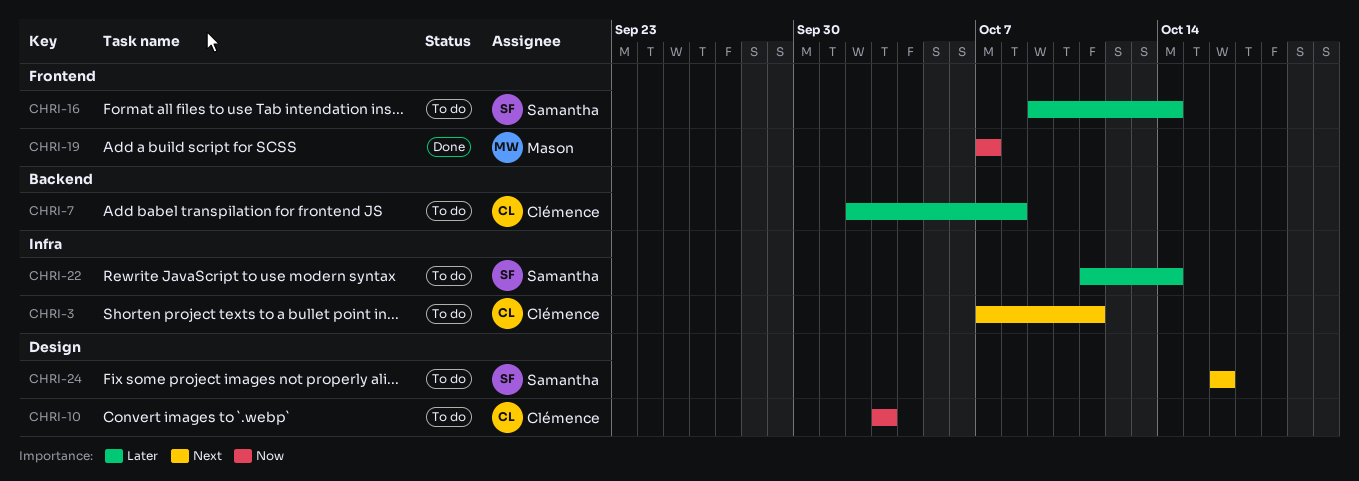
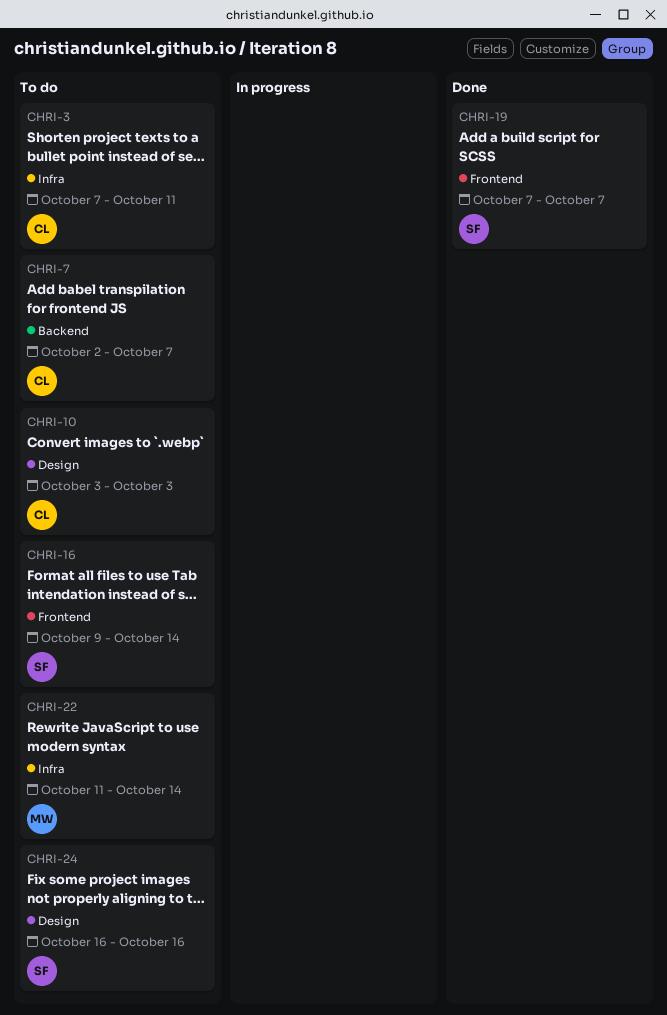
CHRI-7, due: Oct 8 -> Oct 7
CHRI-19, owner: Mason -> Samantha
CHRI-22, owner: Samantha -> Mason

